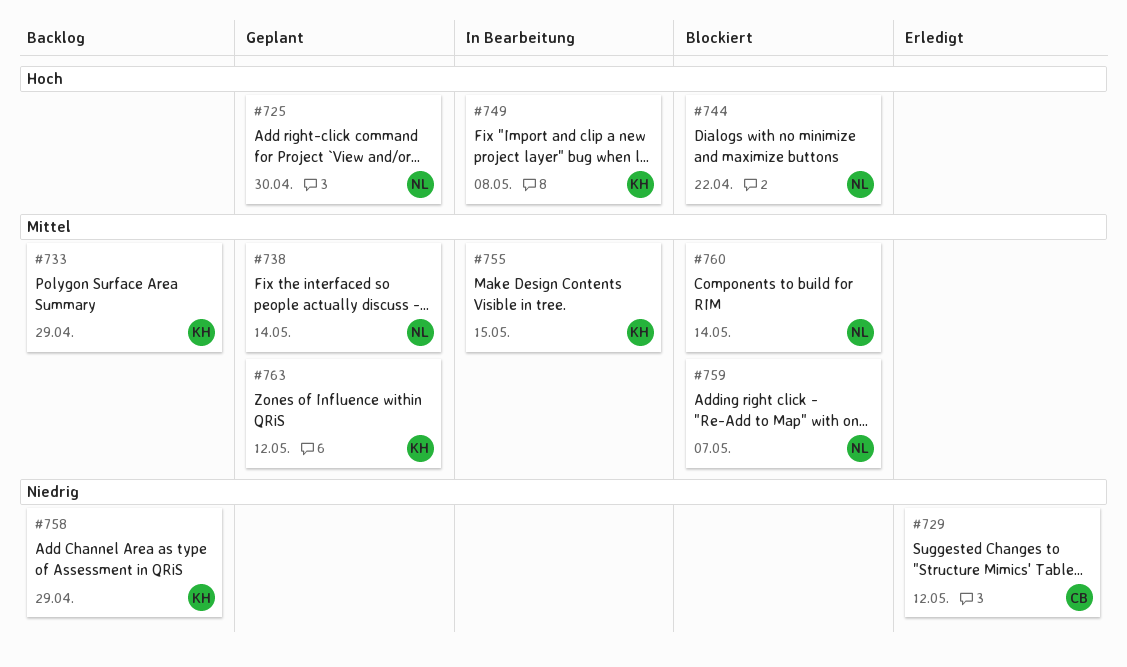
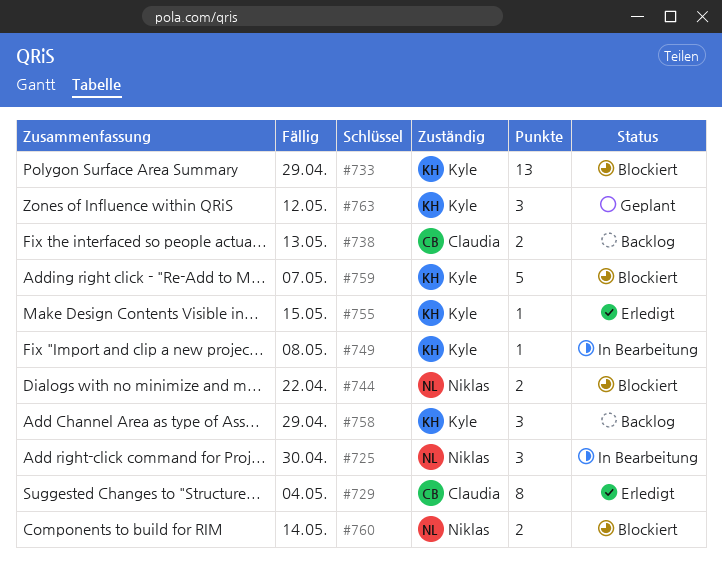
#725, status: Geplant -> In Bearbeitung
#729, due: May 12 -> May 4
#733, status: Backlog -> Blockiert
#738, status: Geplant -> Backlog
#738, owner: Niklas -> Claudia
#738, due: May 14 -> May 13
#755, status: In Bearbeitung -> Erledigt
#759, owner: Niklas -> Kyle

